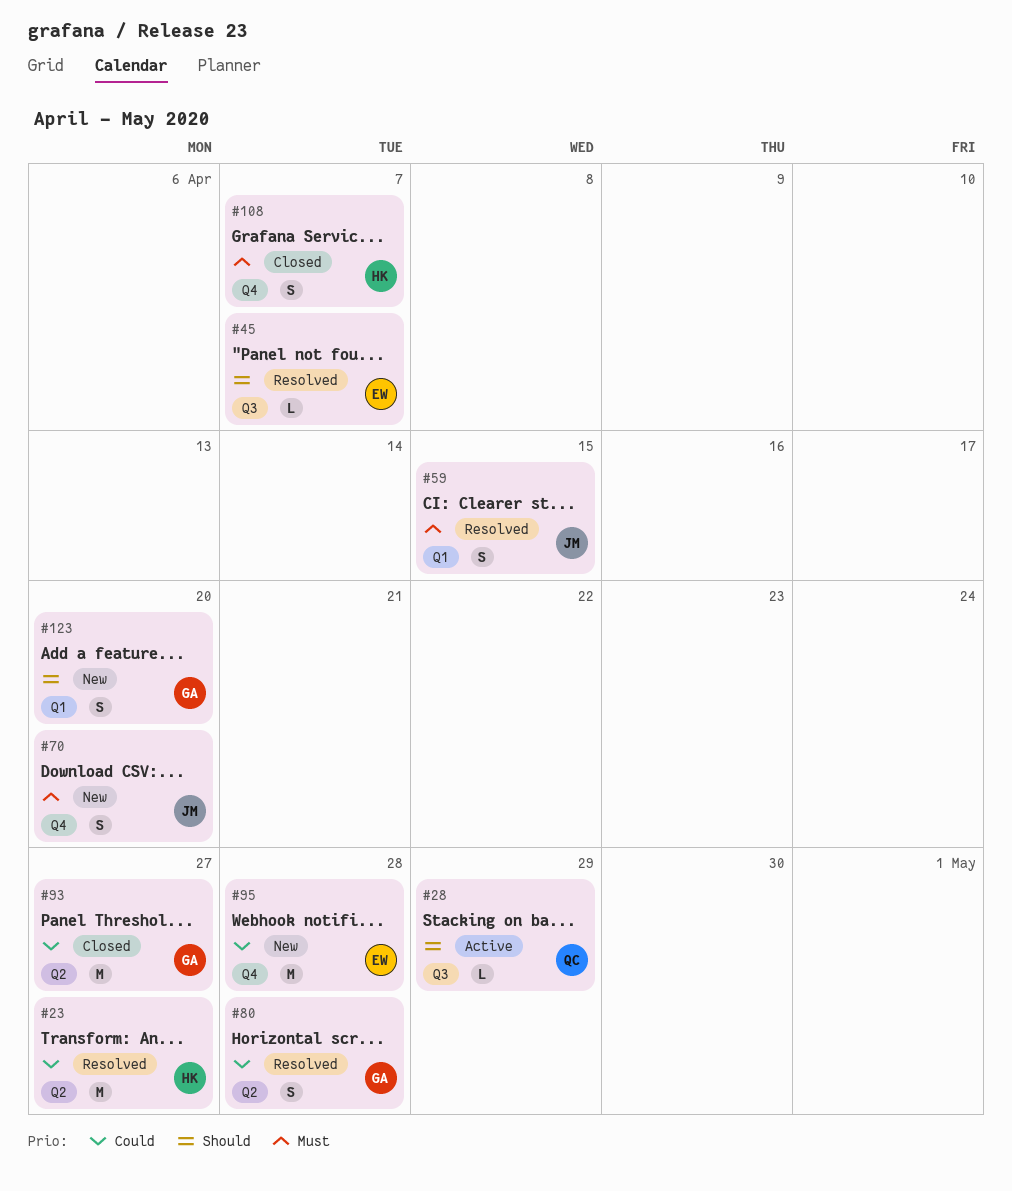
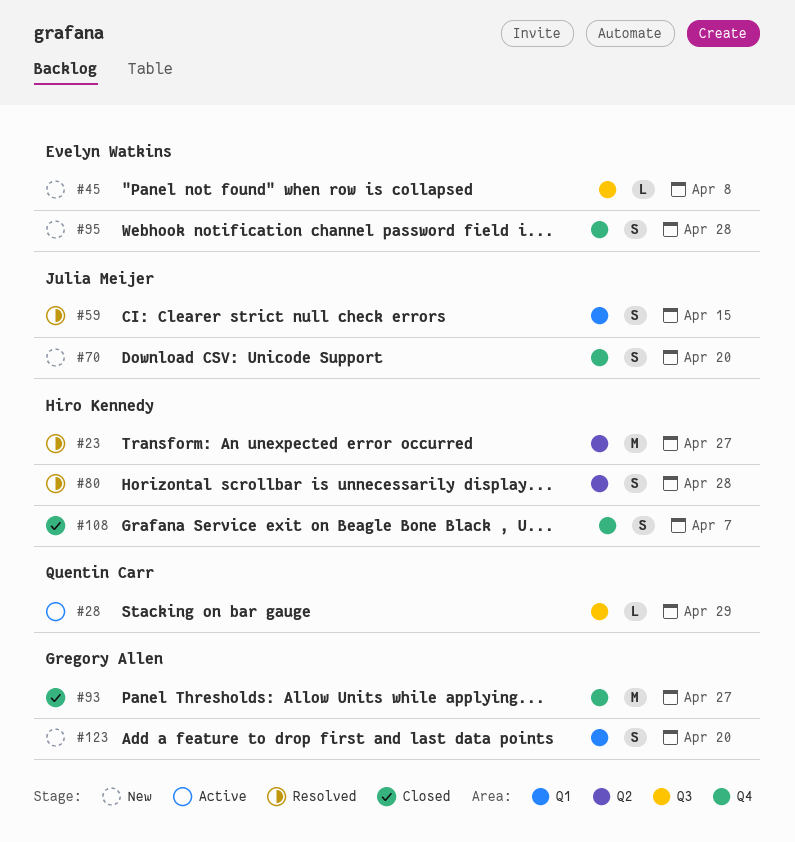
#45, status: Resolved -> New
#45, due: Apr 7 -> Apr 8
#80, owner: Gregory Allen -> Hiro Kennedy
#93, label: Q2 -> Q4
#95, estimate: M -> S

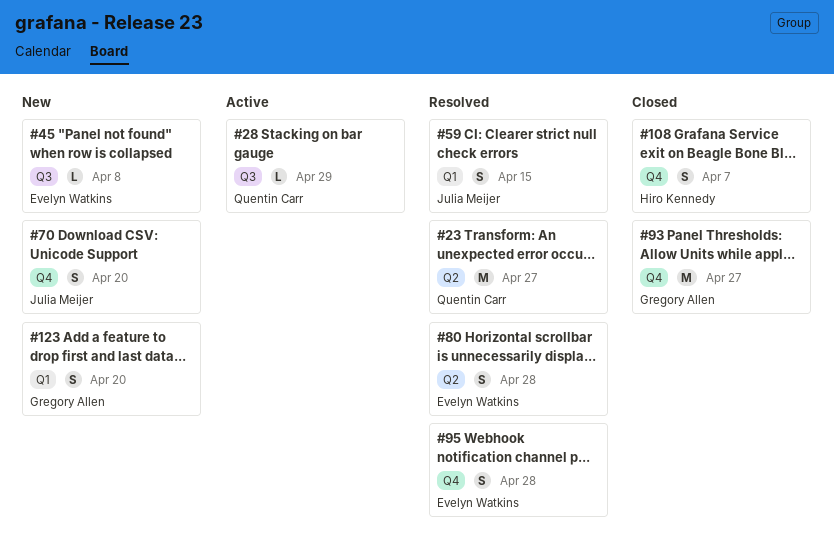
#23, owner: Hiro Kennedy -> Quentin Carr
#80, owner: Hiro Kennedy -> Evelyn Watkins
#95, status: New -> Resolved

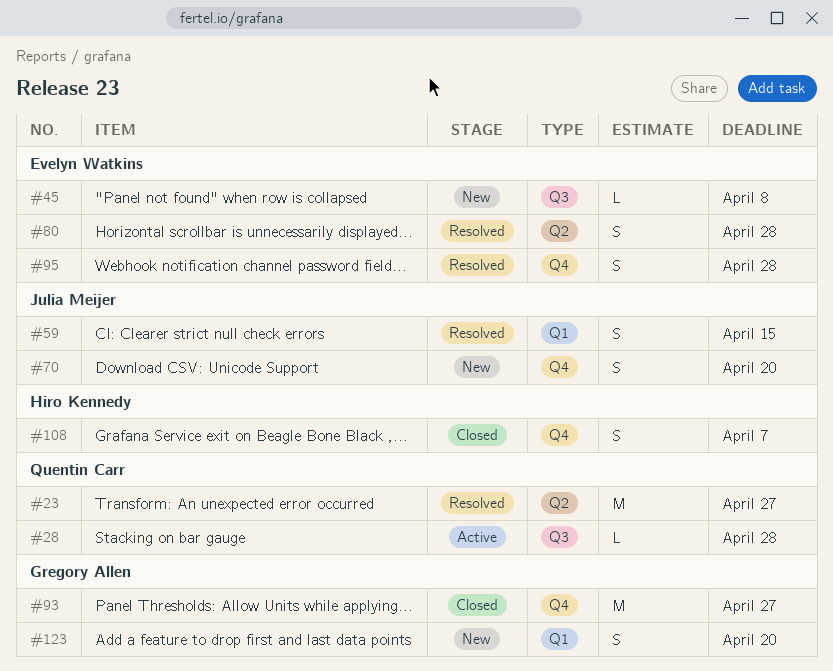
#28, due: Apr 29 -> Apr 28

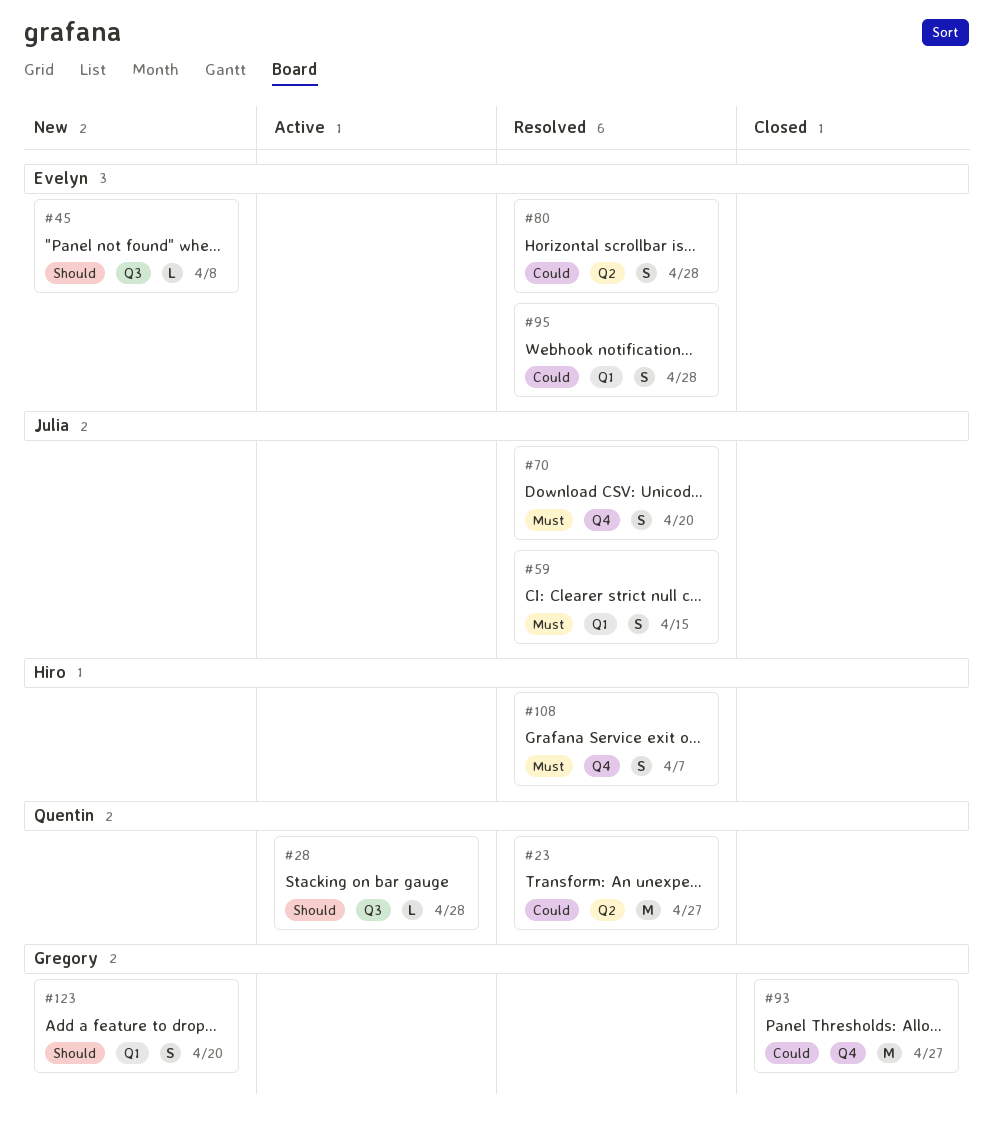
#70, status: New -> Resolved
#95, label: Q4 -> Q1
#108, status: Closed -> Resolved

